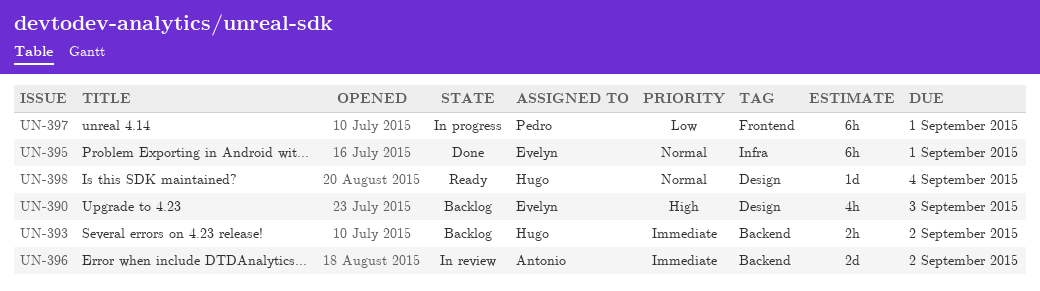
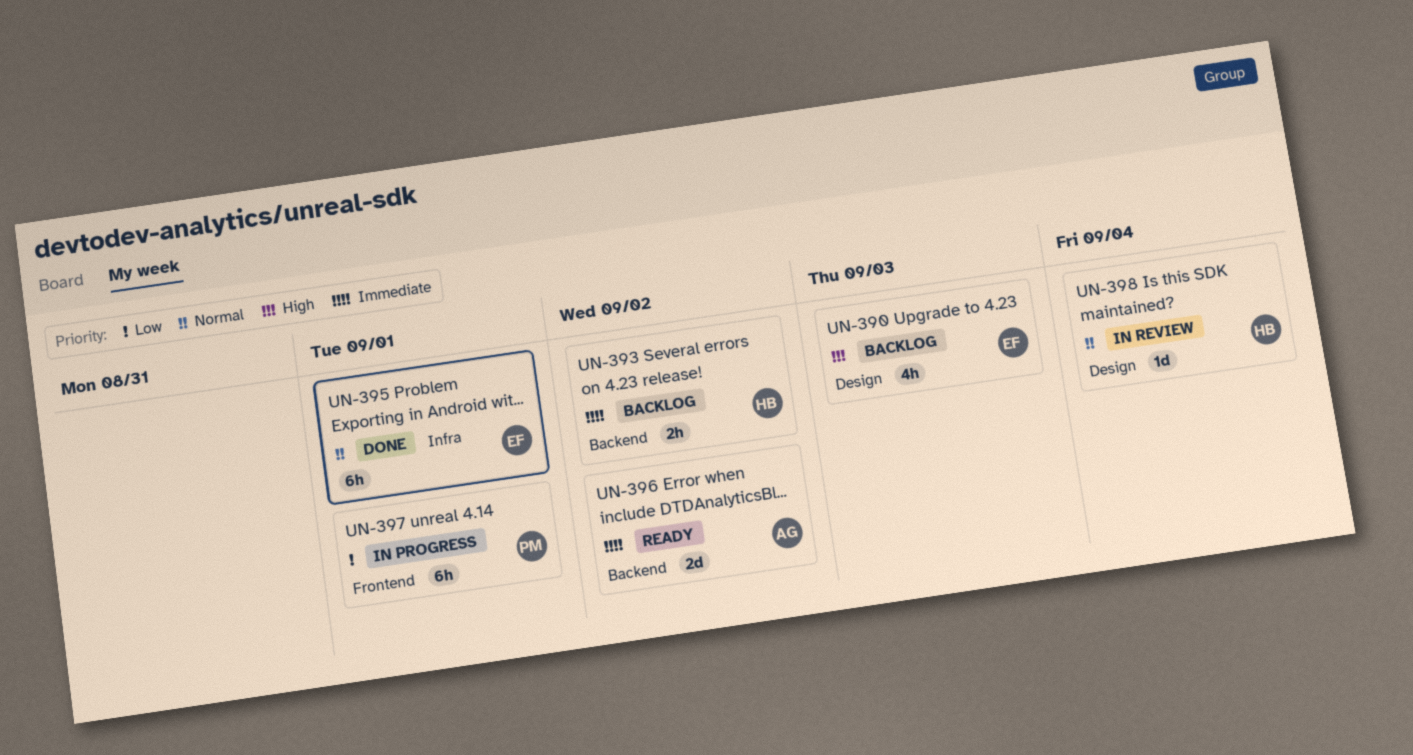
UN-396, status: In review -> Ready
UN-398, status: Ready -> In review

